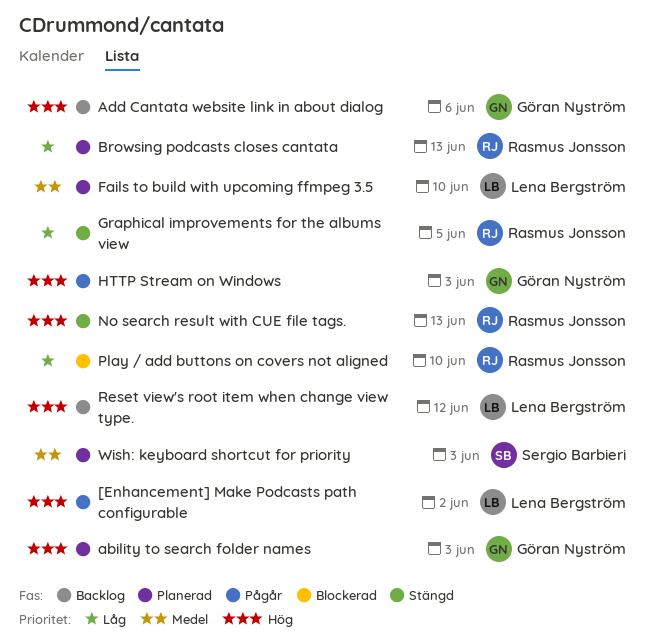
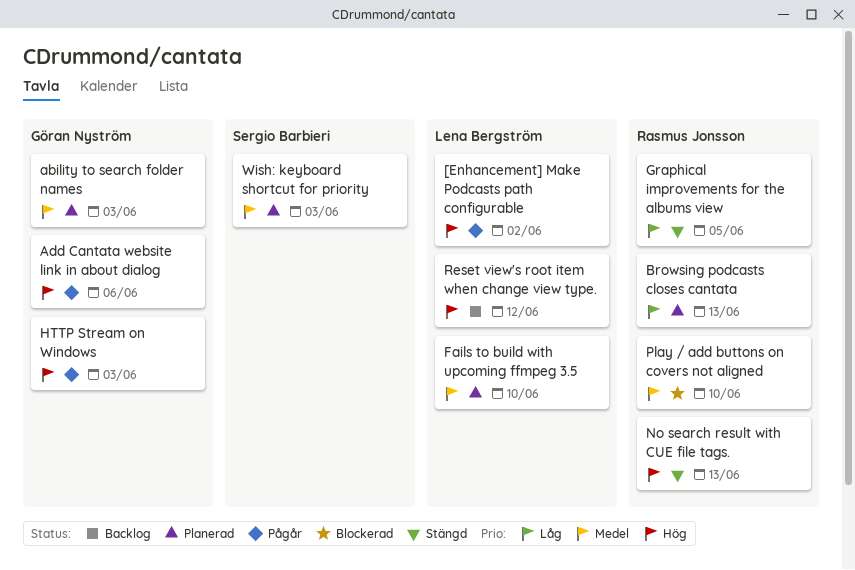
ability to search folder names, priority: Hög -> Medel
Add Cantata website link in about dialog, status: Backlog -> Pågår
Play / add buttons on covers not aligned, priority: Låg -> Medel

